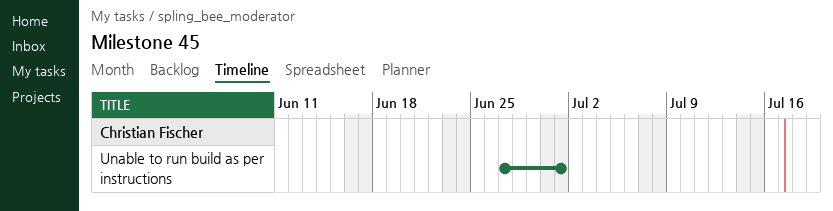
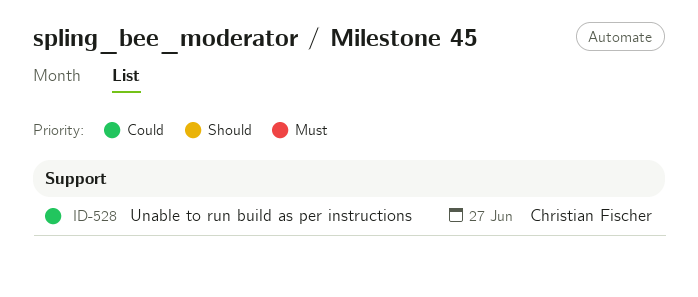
Unable to run build as per instructions, due: Jul 1 -> Jun 27

